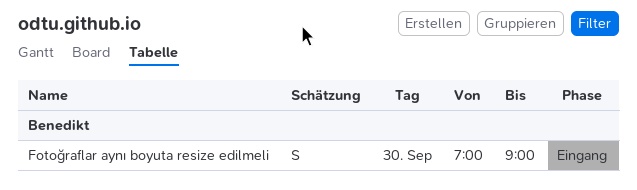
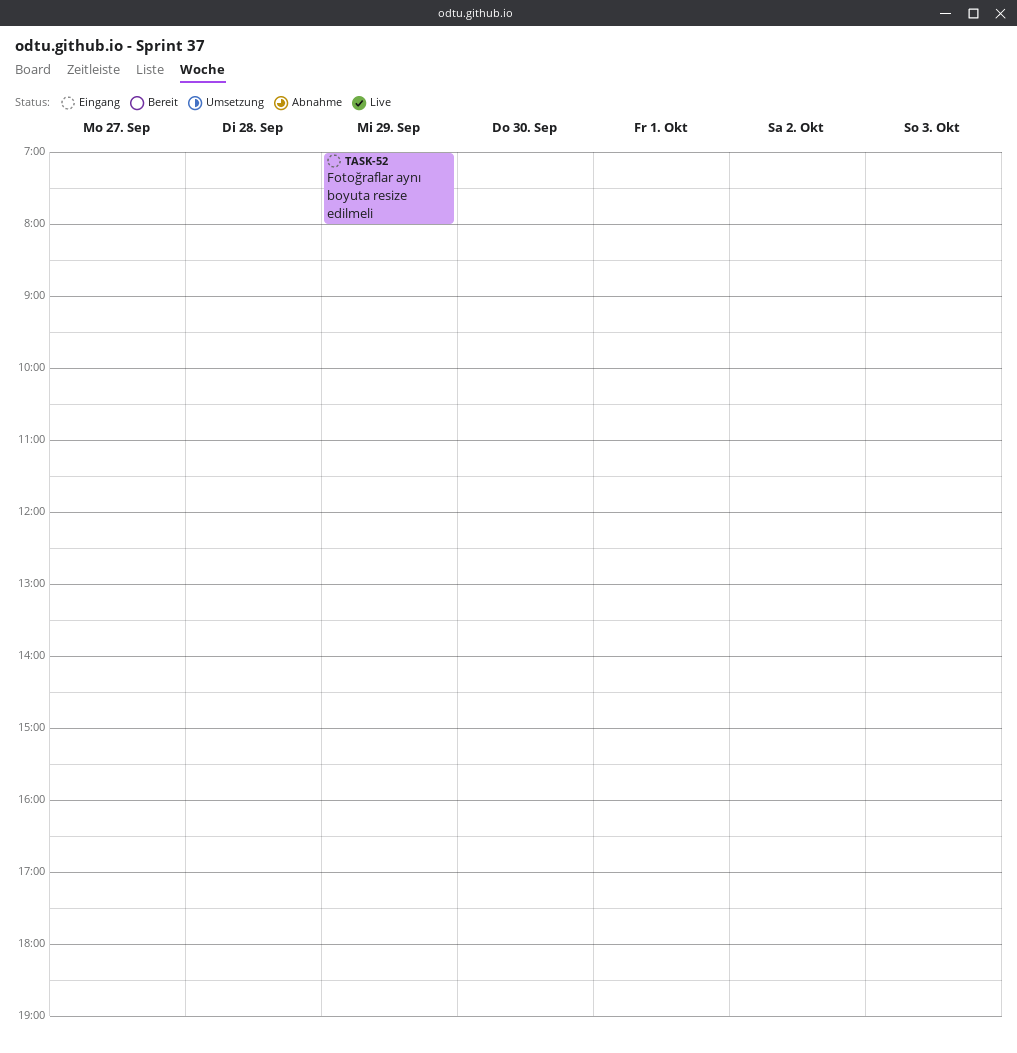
Fotoğraflar aynı boyuta resize edilmeli, day: Sep 30 -> Sep 29
Fotoğraflar aynı boyuta resize edilmeli, ends: 09:00 -> 08:00

